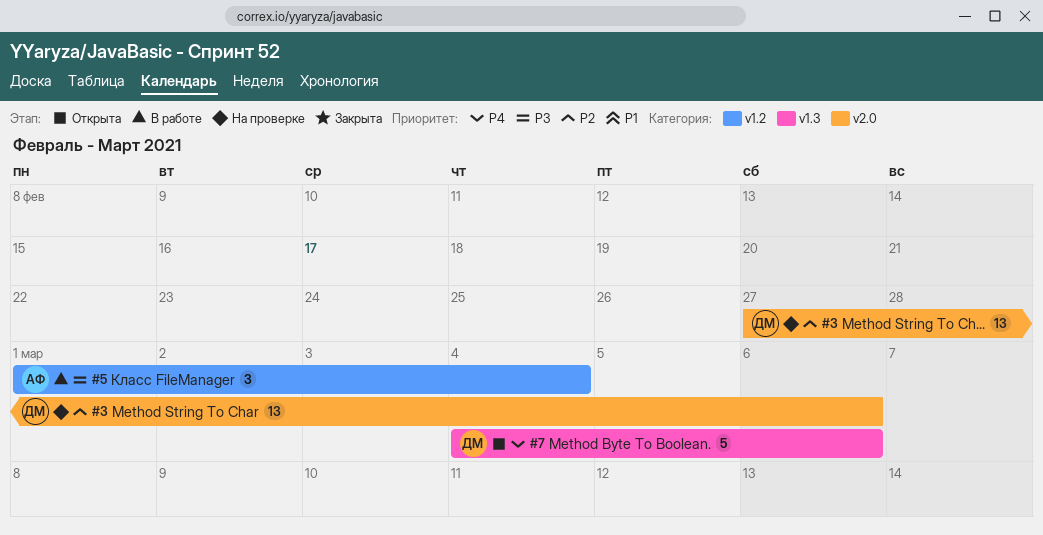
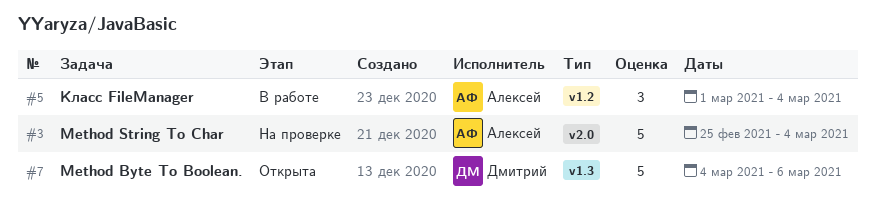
#3, owner: Дмитрий -> Алексей
#3, estimate: 13 -> 5
#3, start: Feb 27 -> Feb 25
#3, due: Mar 6 -> Mar 4

